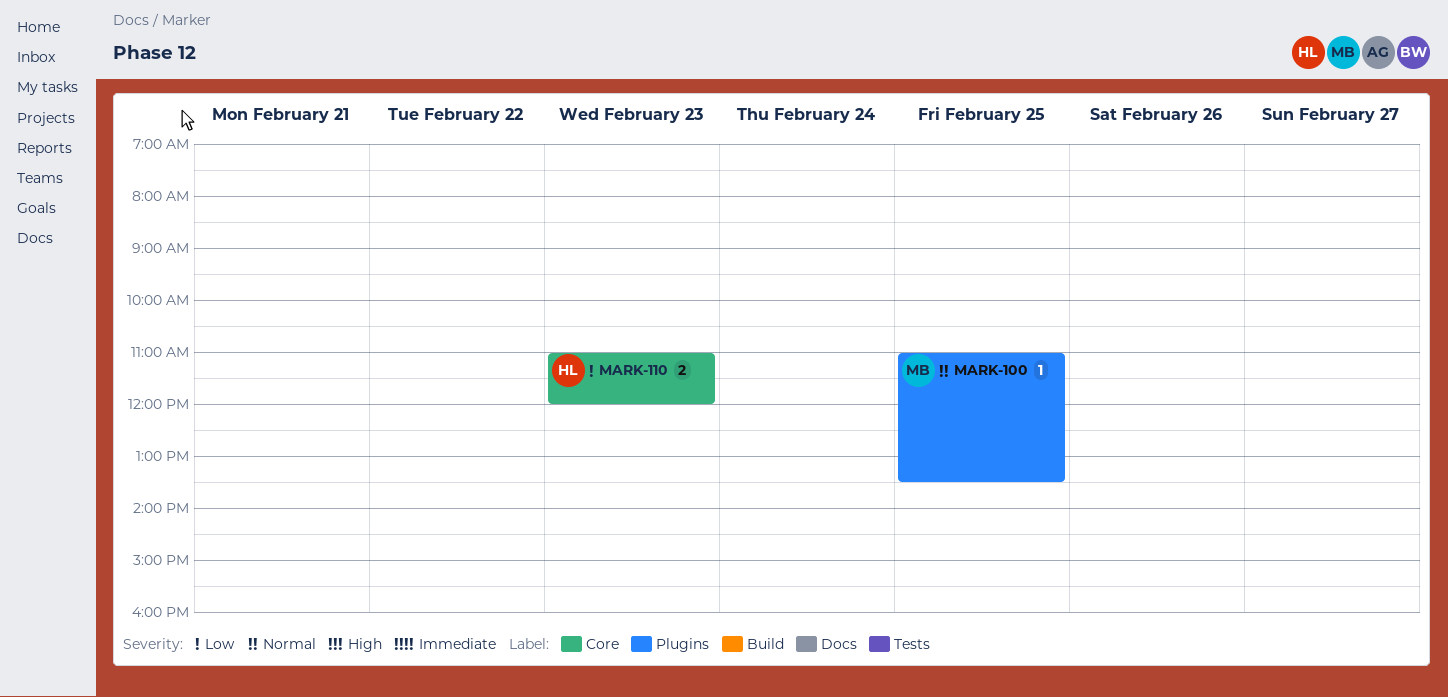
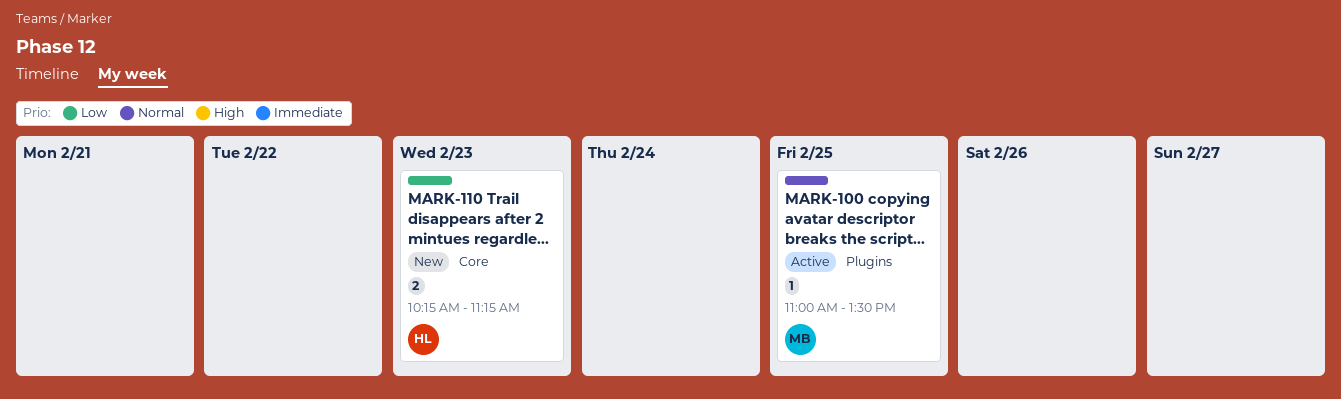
MARK-110, begins: 11:00 -> 10:15
MARK-110, ends: 12:00 -> 11:15

